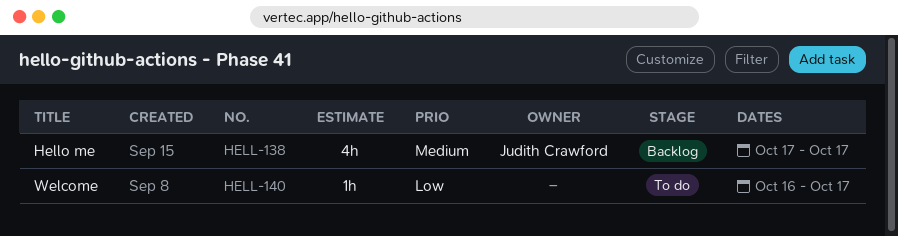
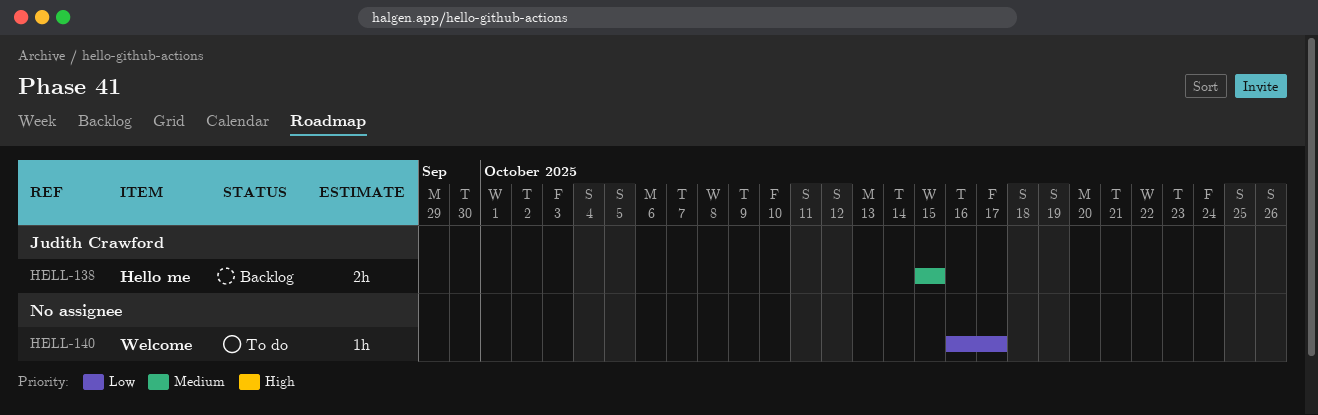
HELL-138, estimate: 4h -> 2h
HELL-138, start: Oct 17 -> Oct 15
HELL-138, due: Oct 17 -> Oct 15

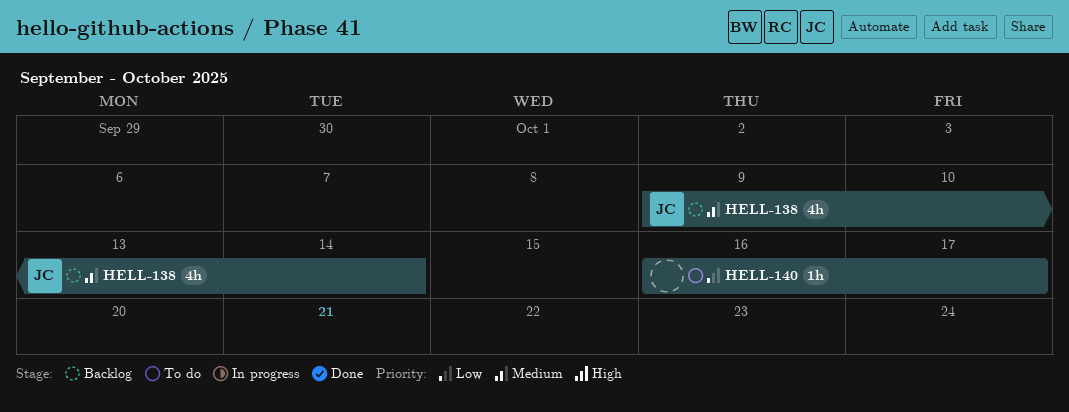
HELL-138, estimate: 2h -> 4h
HELL-138, start: Oct 15 -> Oct 9
HELL-138, due: Oct 15 -> Oct 14

